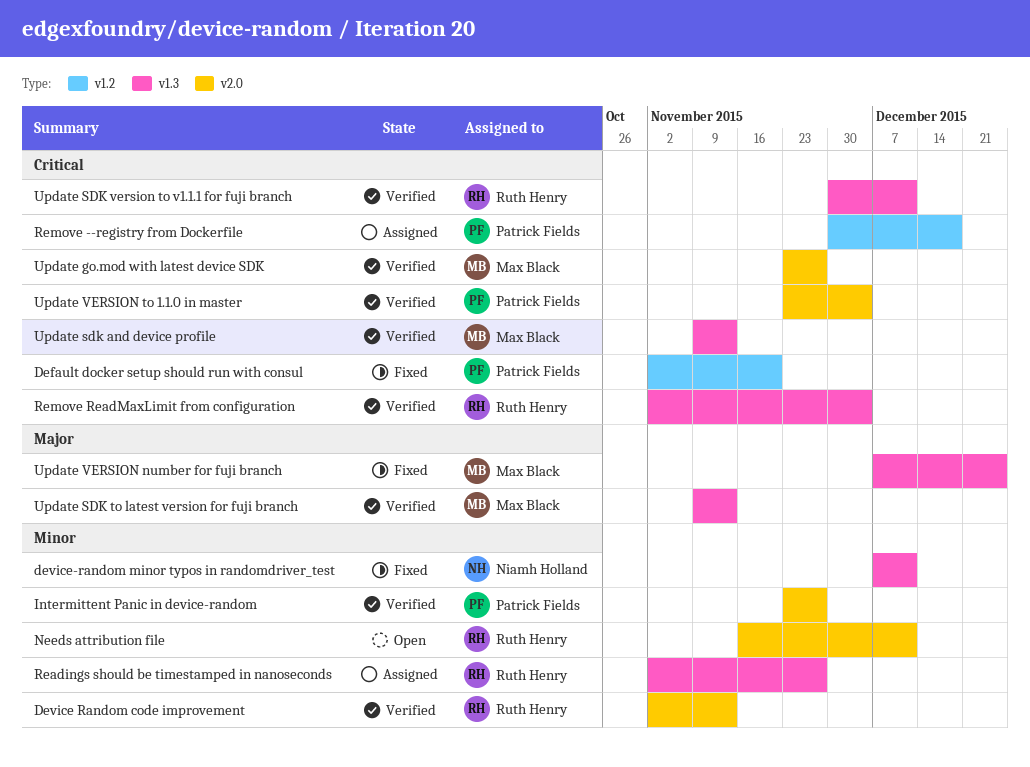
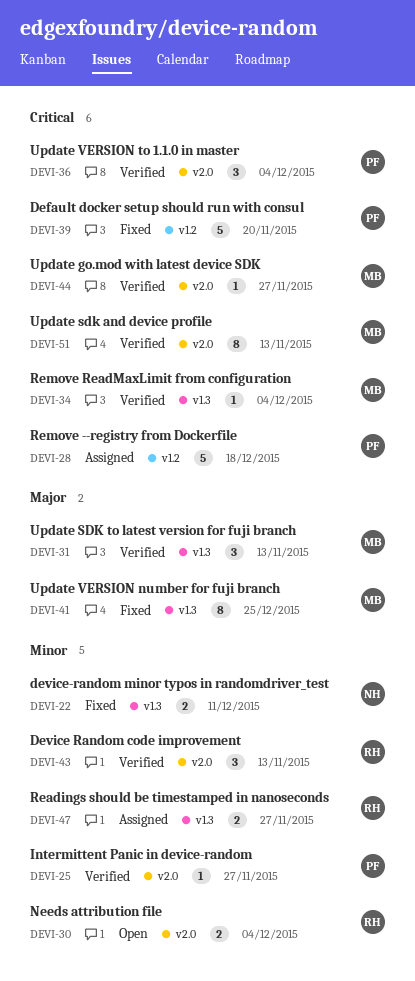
Needs attribution file, due: Dec 11 -> Dec 4
Remove ReadMaxLimit from configuration, owner: Ruth Henry -> Max Black
Update sdk and device profile, label: v1.3 -> v2.0
Update SDK version to v1.1.1 for fuji branch: present -> none

